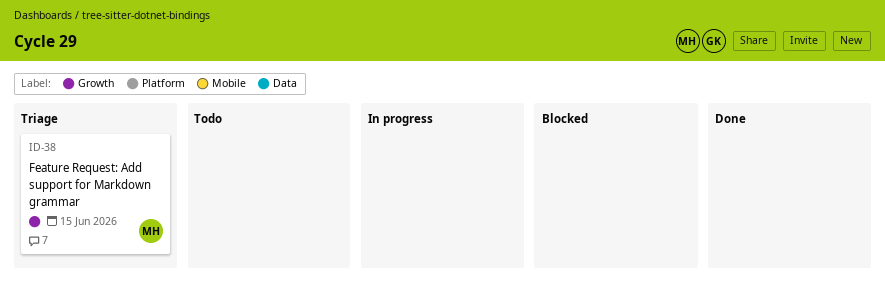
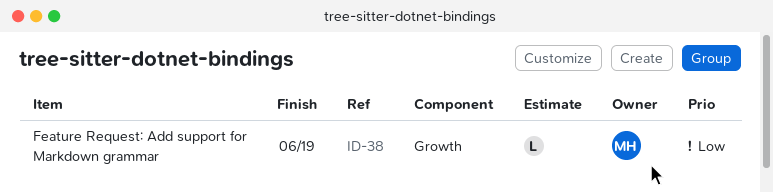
ID-38, due: Jun 15 -> Jun 19

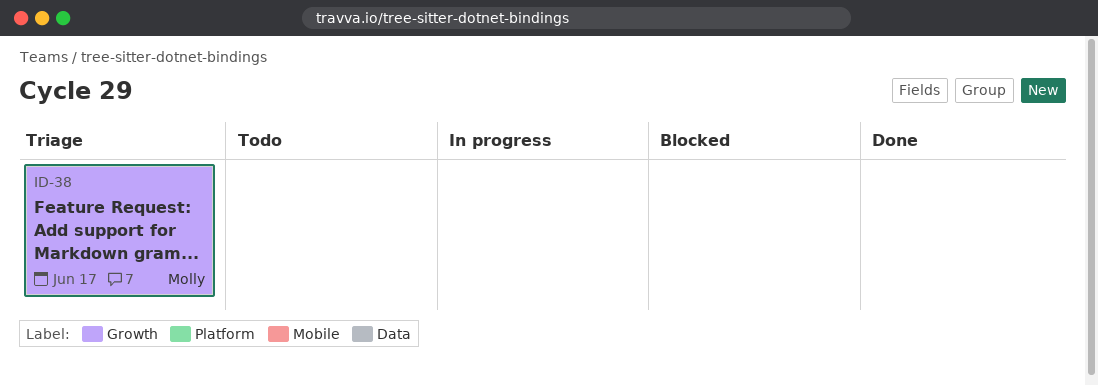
ID-38, due: Jun 19 -> Jun 17

